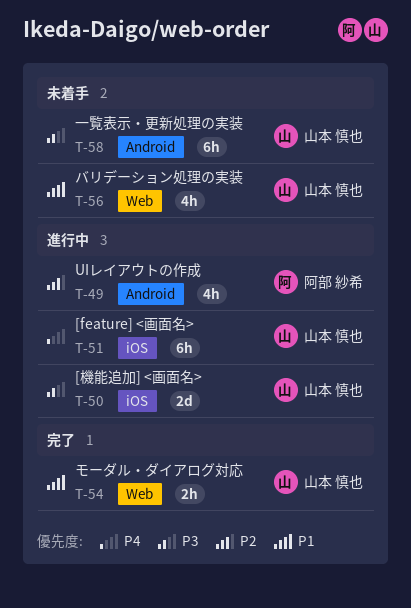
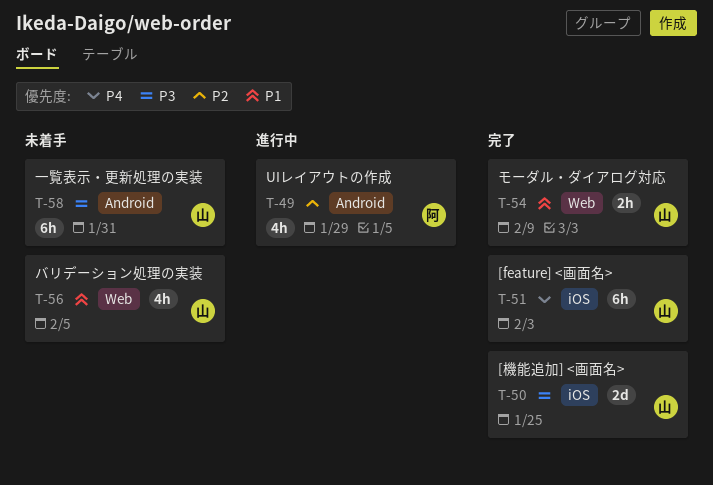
T-50, status: 進行中 -> 完了
T-51, status: 進行中 -> 完了

